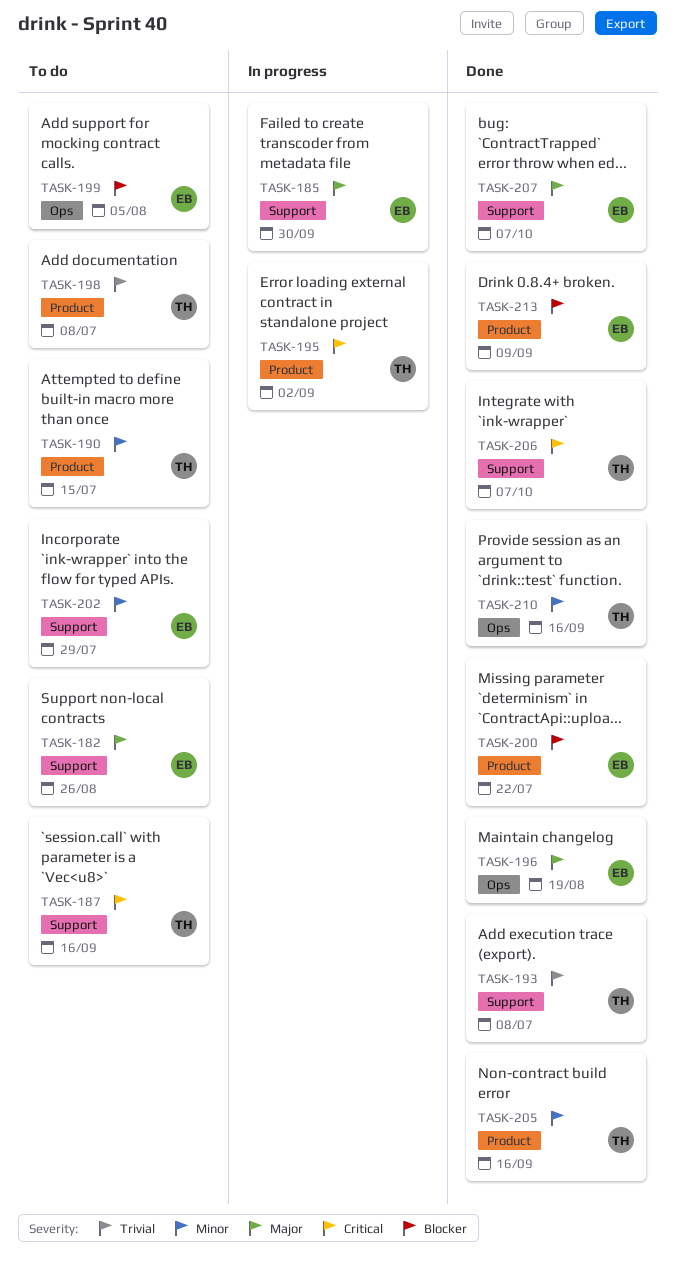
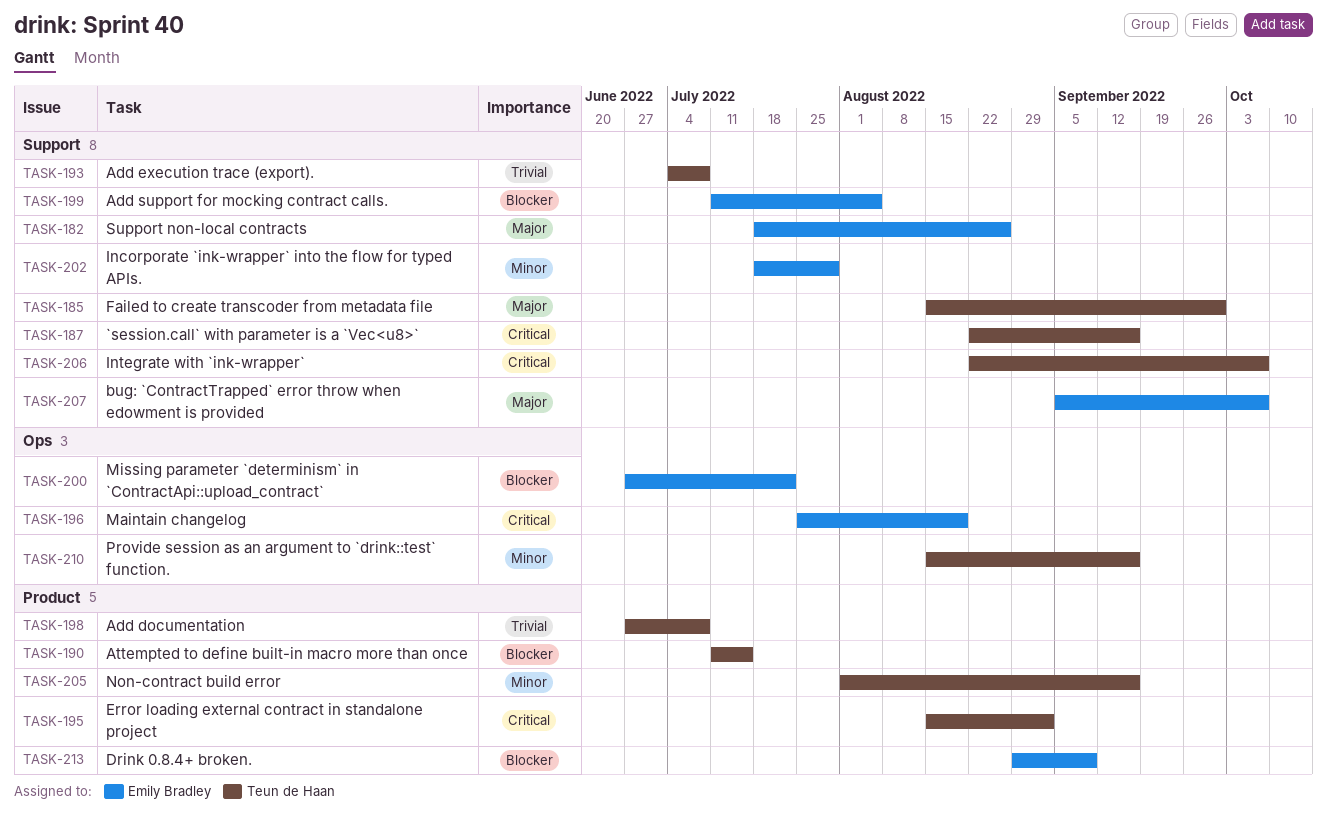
TASK-185, owner: Emily Bradley -> Teun de Haan
TASK-190, priority: Minor -> Blocker
TASK-196, priority: Major -> Critical
TASK-199, label: Ops -> Support
TASK-200, label: Product -> Ops

